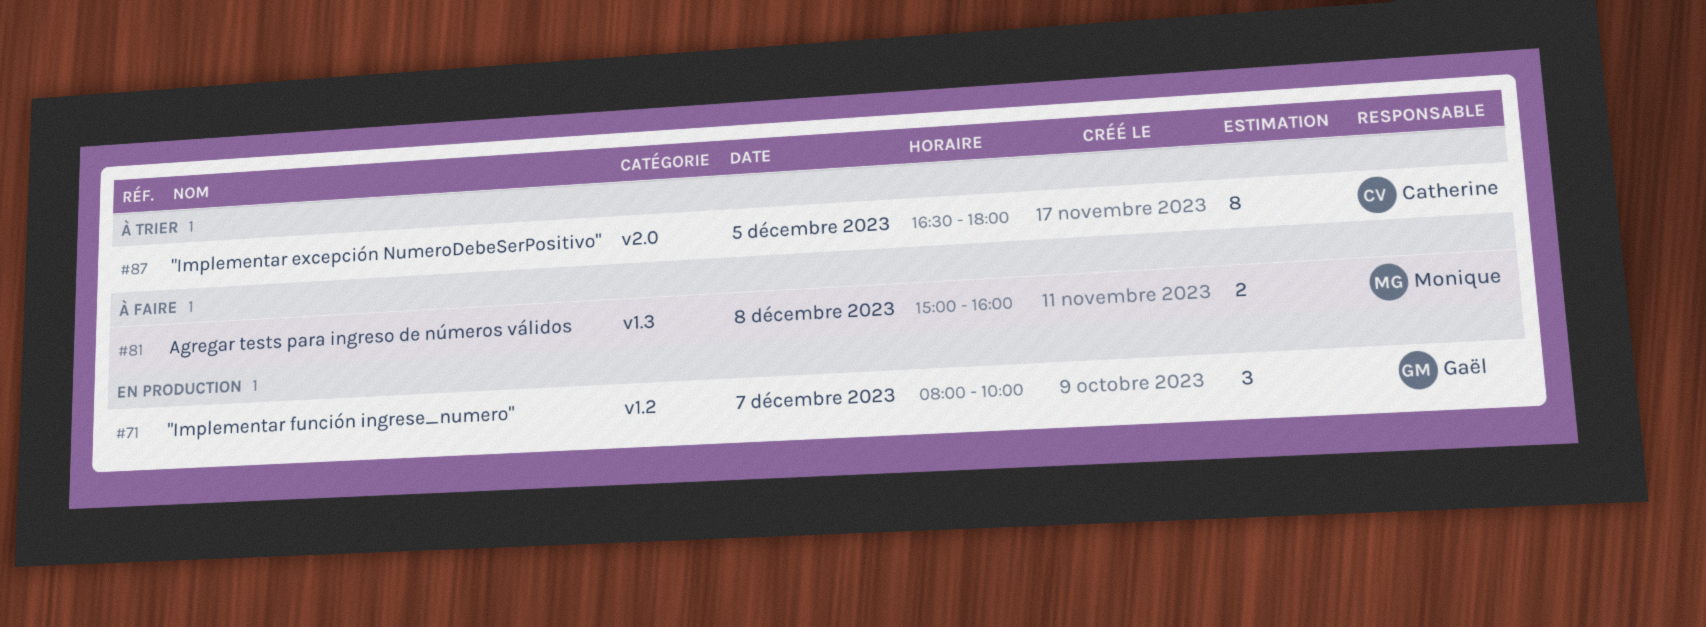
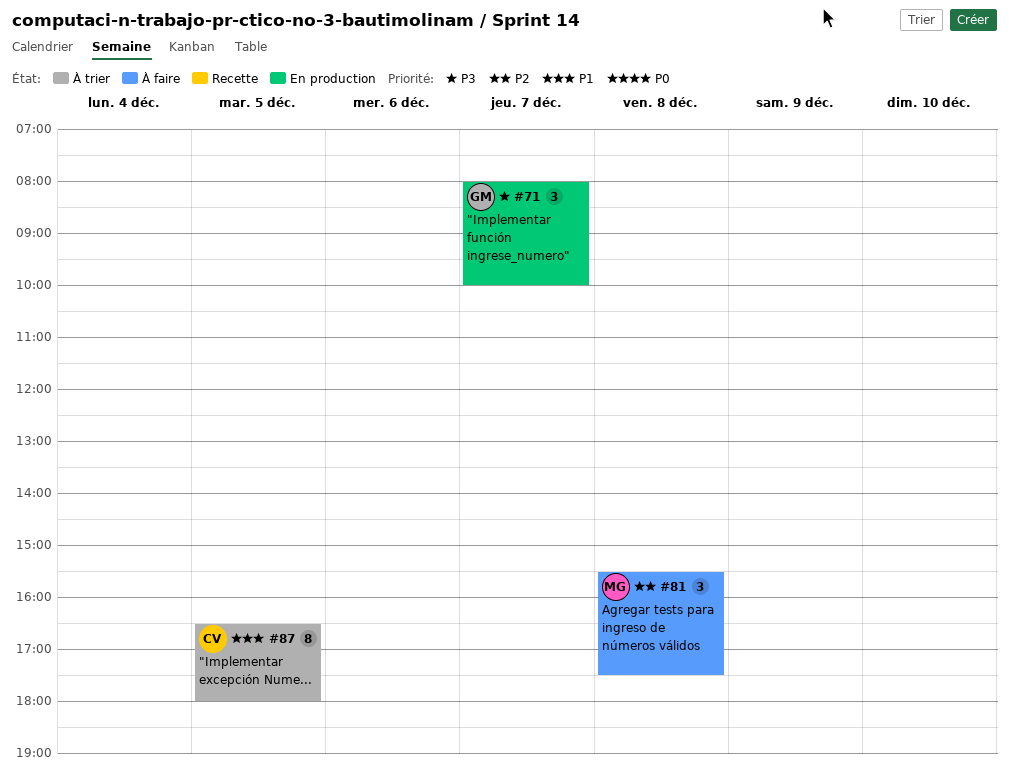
#81, estimate: 2 -> 3
#81, begins: 15:00 -> 15:30
#81, ends: 16:00 -> 17:30

